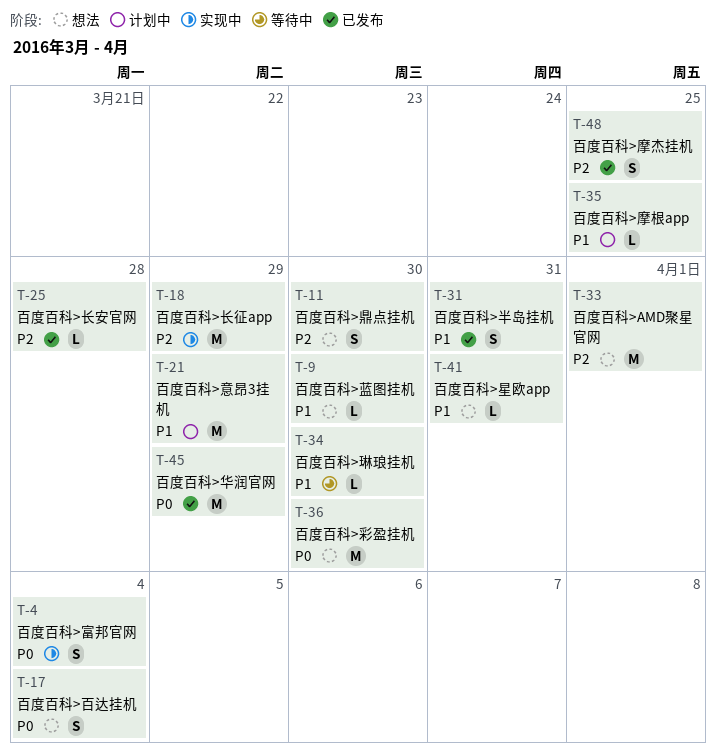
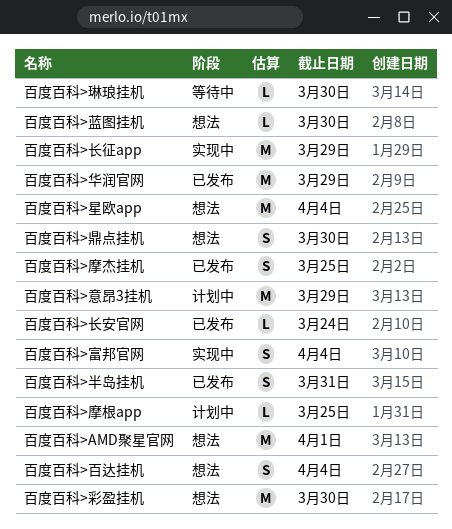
百度百科>星欧app, estimate: L -> M
百度百科>星欧app, due: Mar 31 -> Apr 4
百度百科>长安官网, due: Mar 28 -> Mar 24

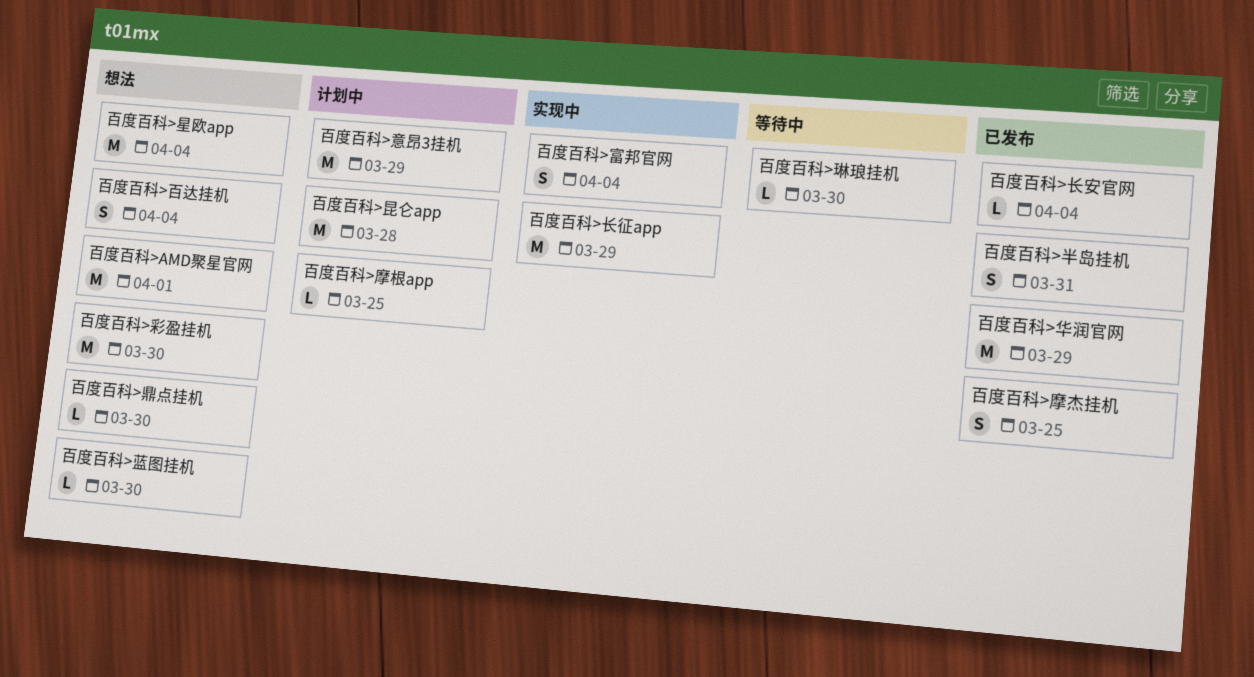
百度百科>昆仑app: none -> present
百度百科>长安官网, due: Mar 24 -> Apr 4
百度百科>鼎点挂机, estimate: S -> L

